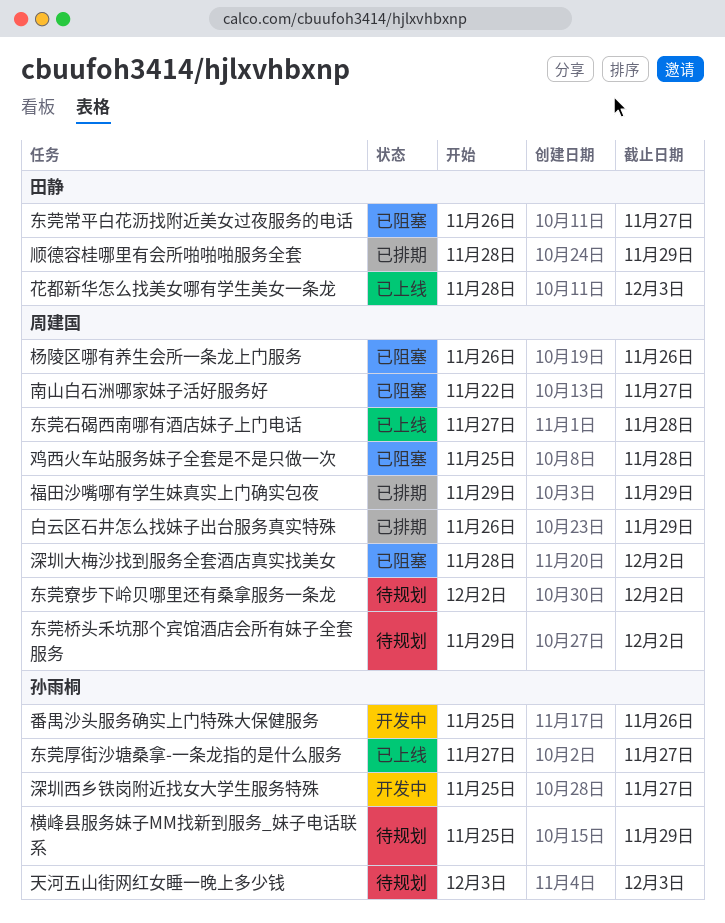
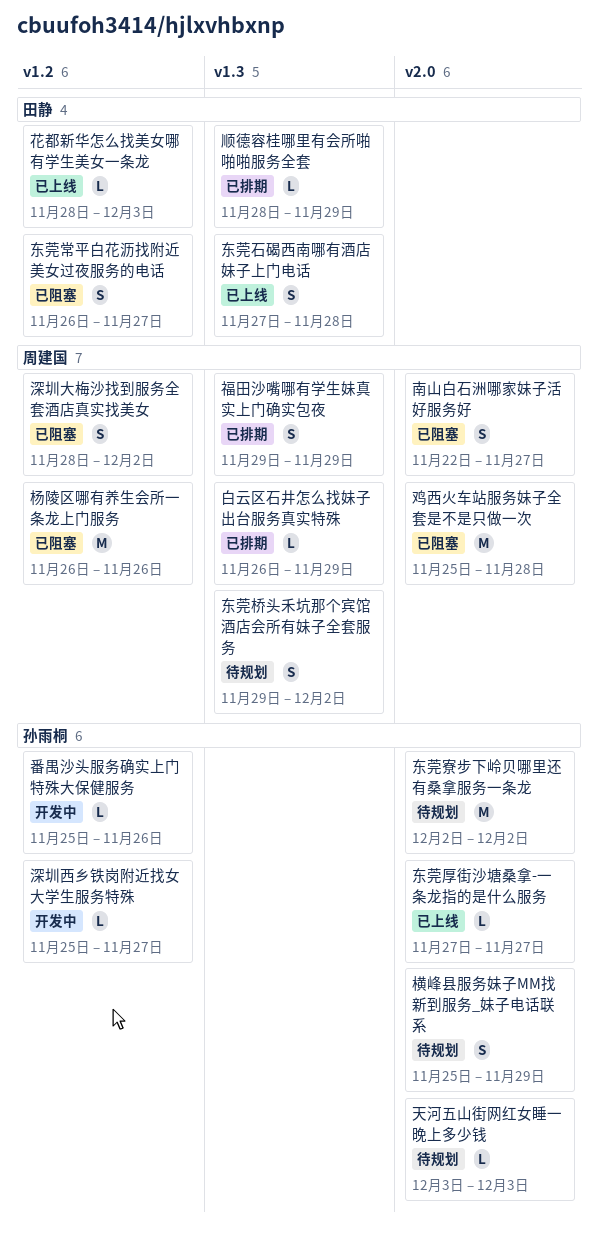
东莞寮步下岭贝哪里还有桑拿服务一条龙, owner: 周建国 -> 孙雨桐
东莞石碣西南哪有酒店妹子上门电话, owner: 周建国 -> 田静

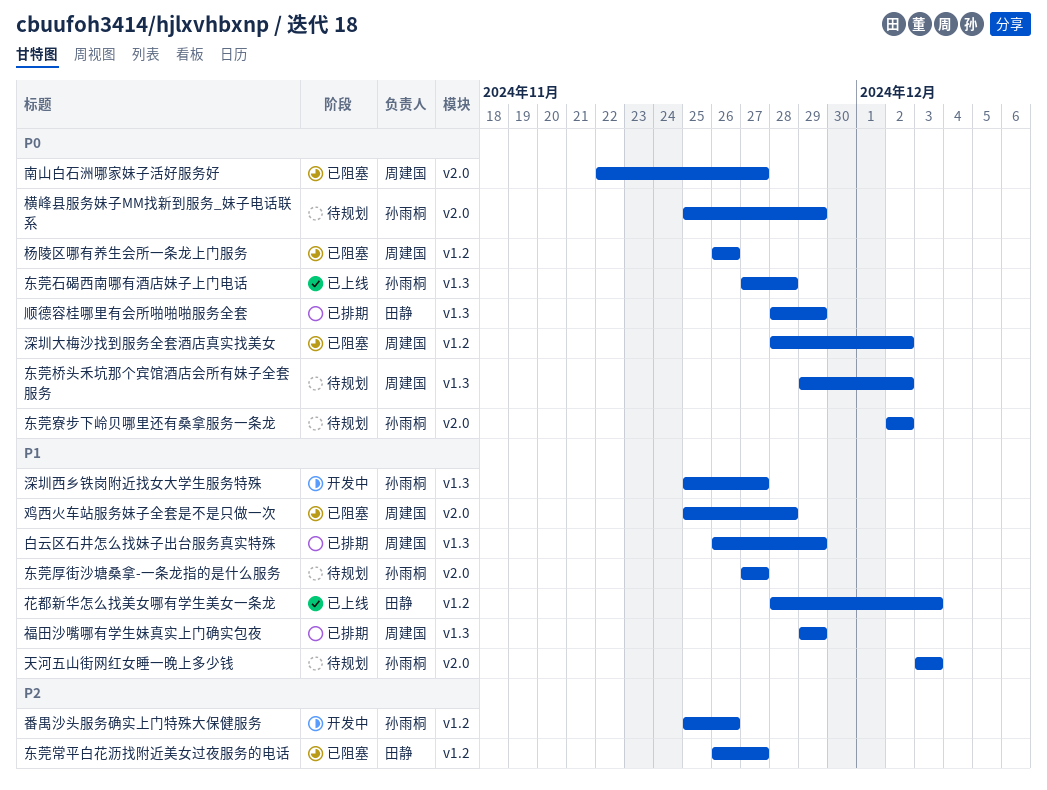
东莞厚街沙塘桑拿-一条龙指的是什么服务, status: 已上线 -> 待规划
东莞石碣西南哪有酒店妹子上门电话, owner: 田静 -> 孙雨桐
深圳西乡铁岗附近找女大学生服务特殊, label: v1.2 -> v1.3

